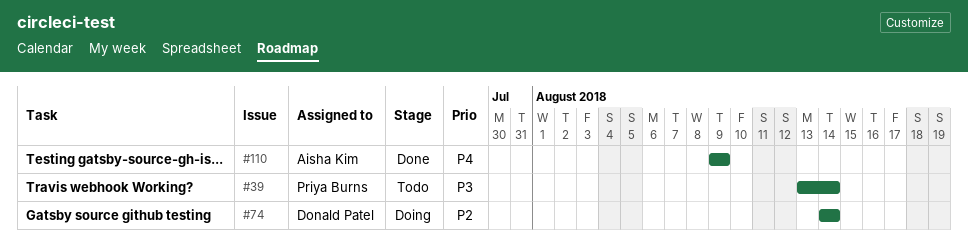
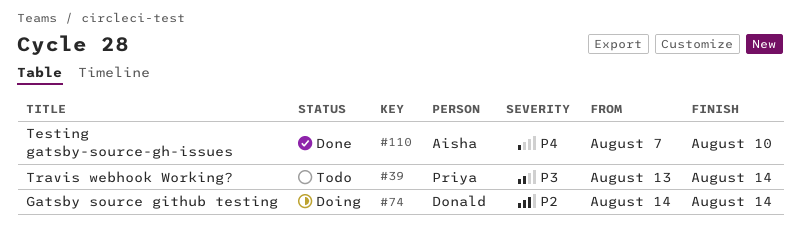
#110, start: Aug 9 -> Aug 7
#110, due: Aug 9 -> Aug 10

